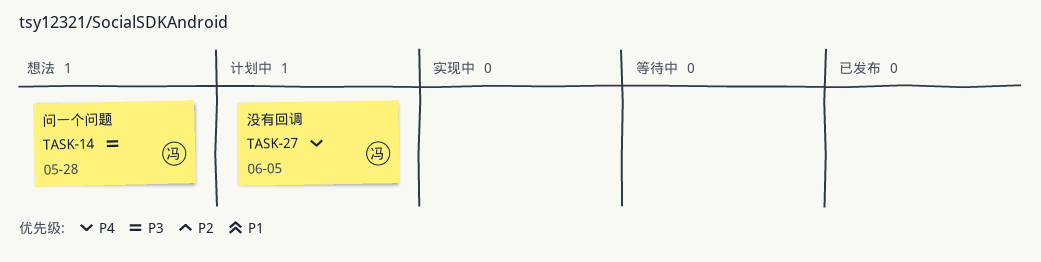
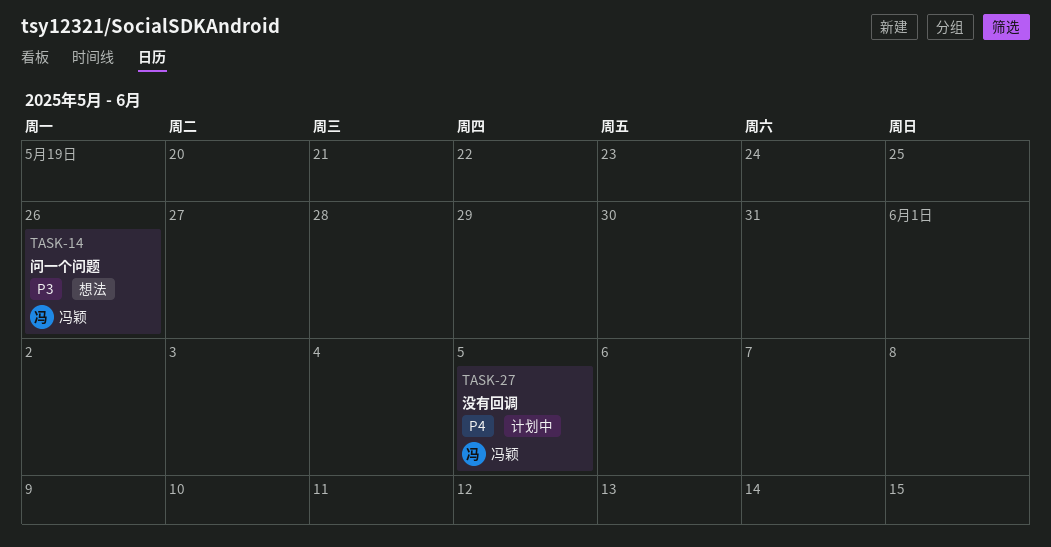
TASK-14, due: May 28 -> May 26

